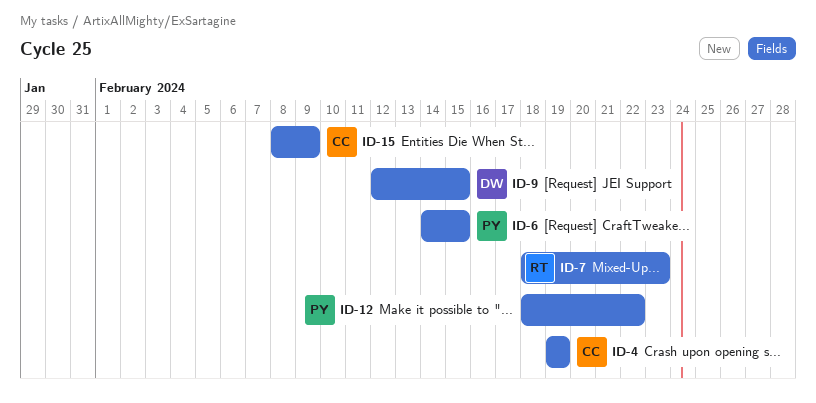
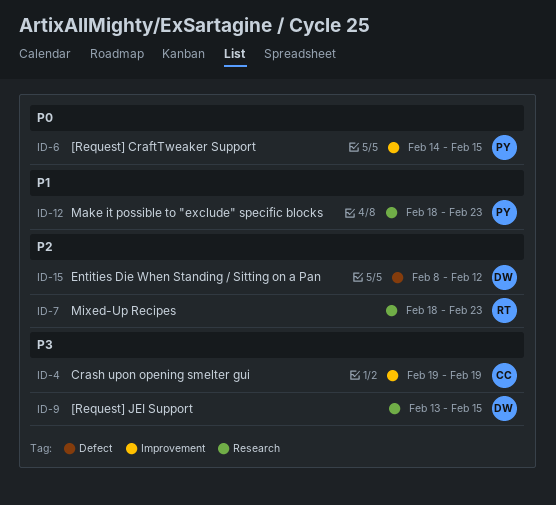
ID-9, start: Feb 12 -> Feb 13
ID-12, due: Feb 22 -> Feb 23
ID-15, owner: CC -> DW
ID-15, due: Feb 9 -> Feb 12

